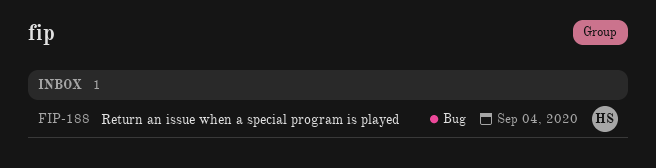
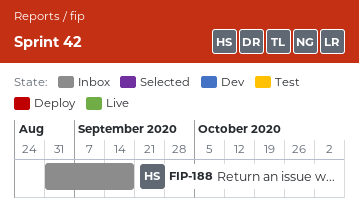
FIP-188, due: Sep 4 -> Sep 18

